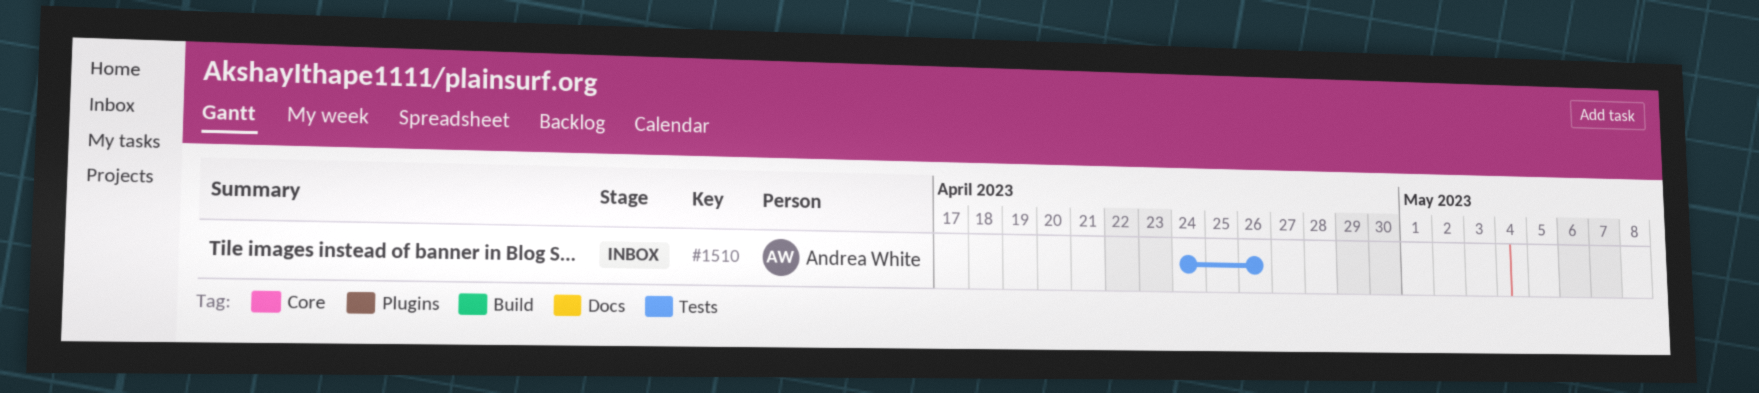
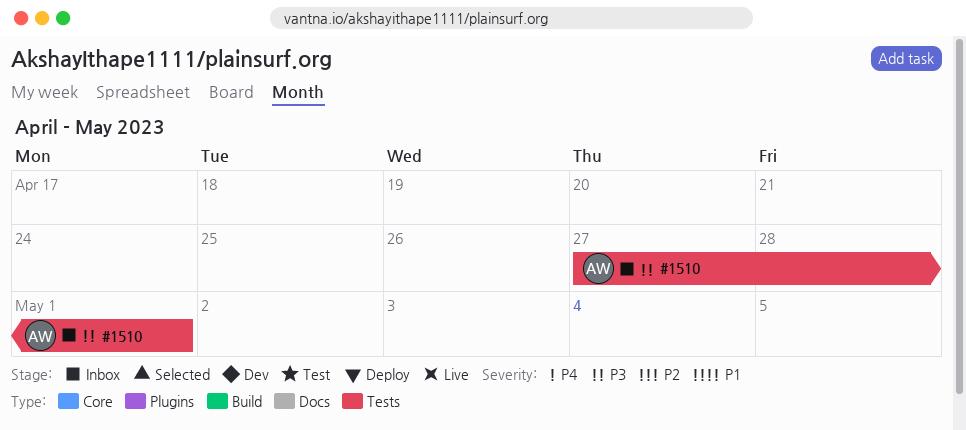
#1510, start: Apr 24 -> Apr 27
#1510, due: Apr 26 -> May 1

